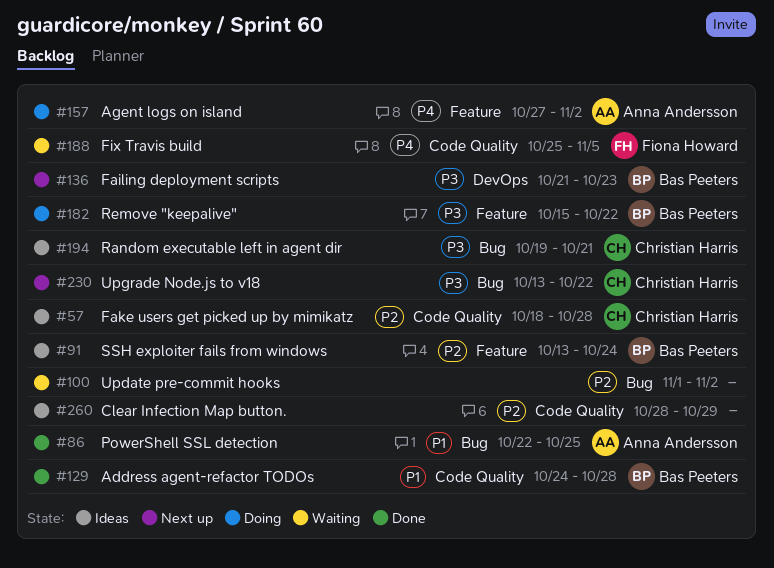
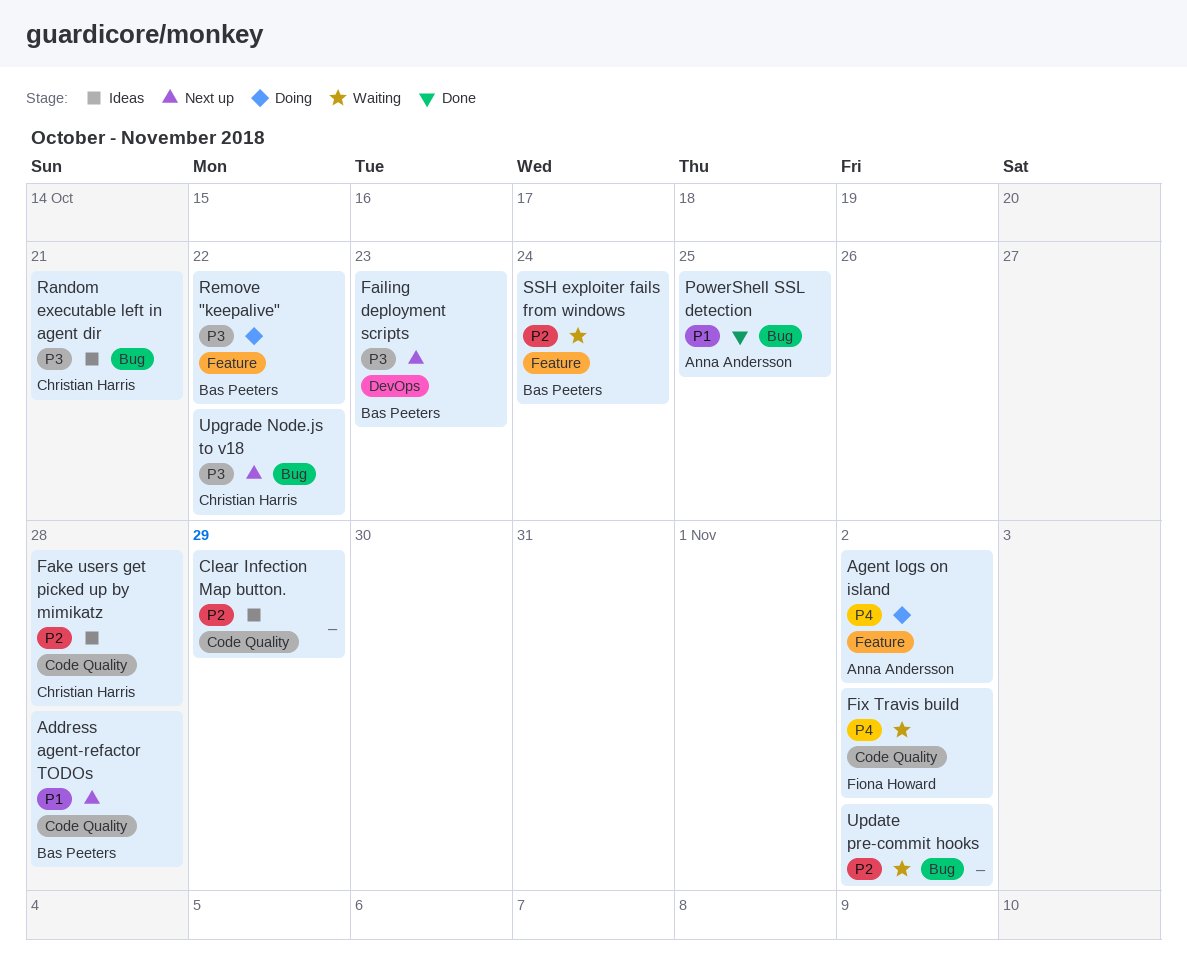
Address agent-refactor TODOs, status: Done -> Next up
Fix Travis build, due: Nov 5 -> Nov 2
SSH exploiter fails from windows, status: Ideas -> Waiting

